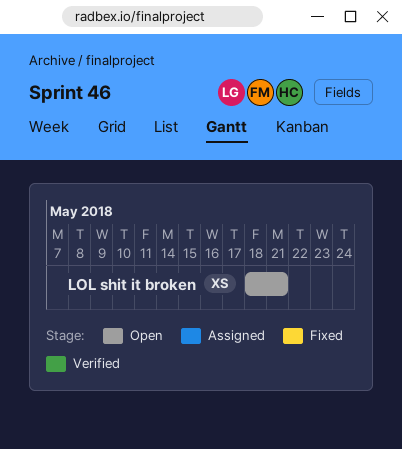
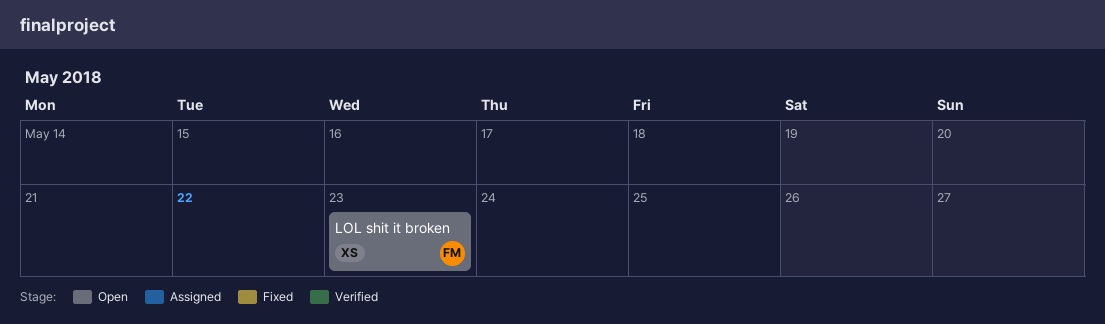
LOL shit it broken, due: May 21 -> May 23

